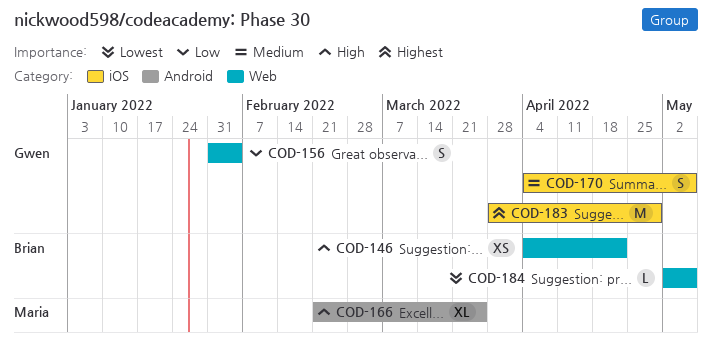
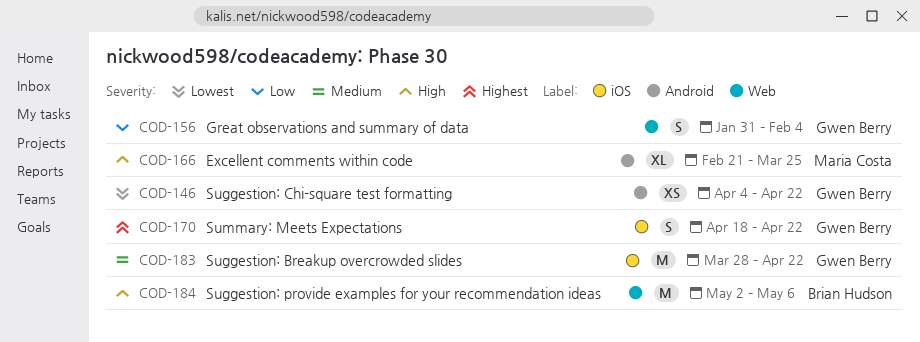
COD-146, owner: Brian Hudson -> Gwen Berry
COD-146, priority: High -> Lowest
COD-146, label: Web -> Android
COD-170, priority: Medium -> Highest
COD-170, start: Apr 4 -> Apr 18
COD-170, due: May 6 -> Apr 22
COD-183, priority: Highest -> Medium
COD-183, due: Apr 29 -> Apr 22
COD-184, priority: Lowest -> High
COD-184, estimate: L -> M

